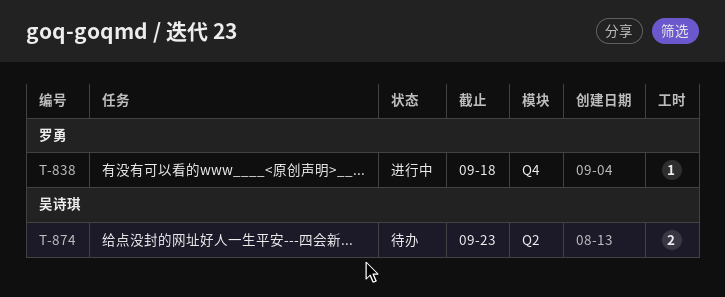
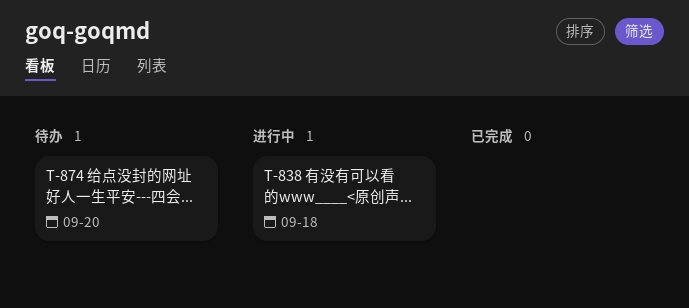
T-874, due: Sep 23 -> Sep 20

